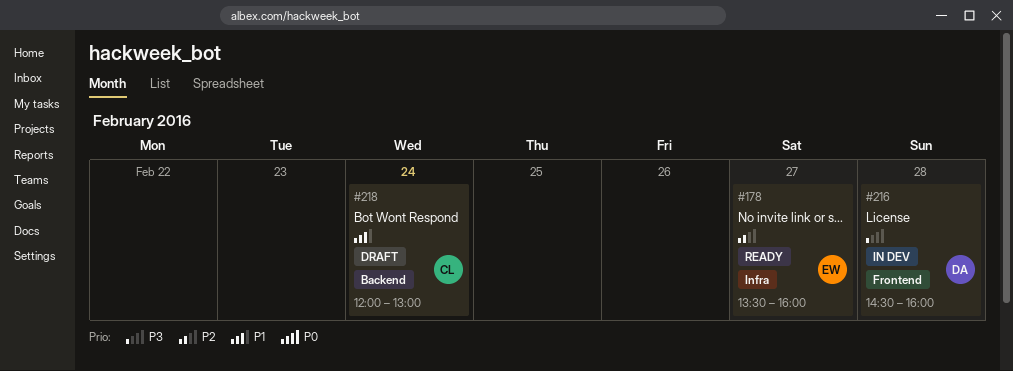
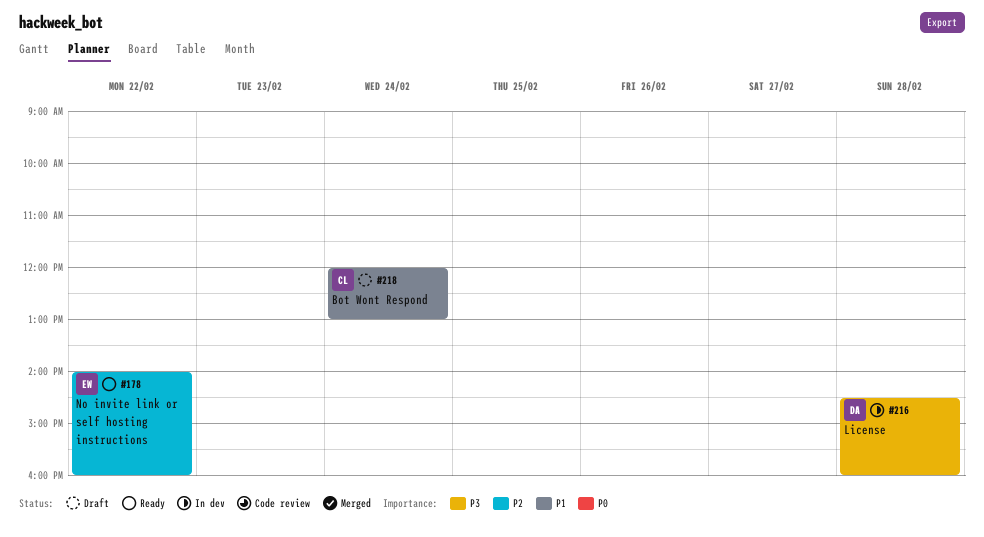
#178, day: Feb 27 -> Feb 22
#178, begins: 13:30 -> 14:00

